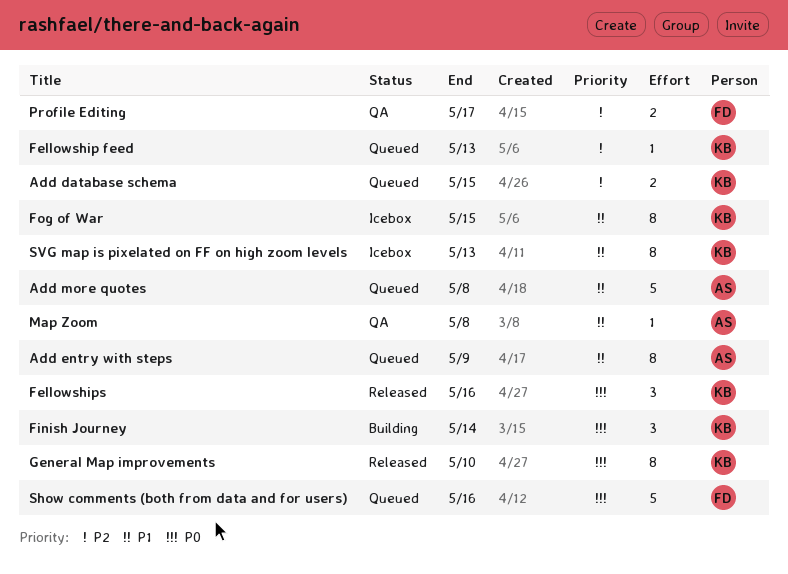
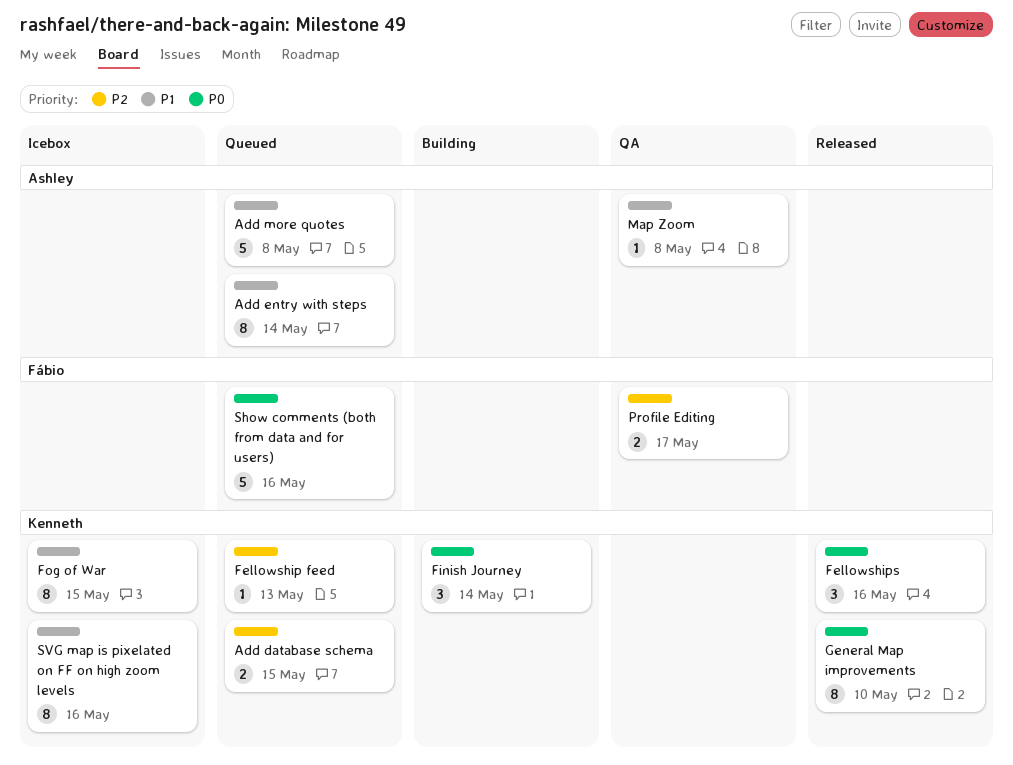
Add entry with steps, due: May 9 -> May 14
SVG map is pixelated on FF on high zoom levels, due: May 13 -> May 16

